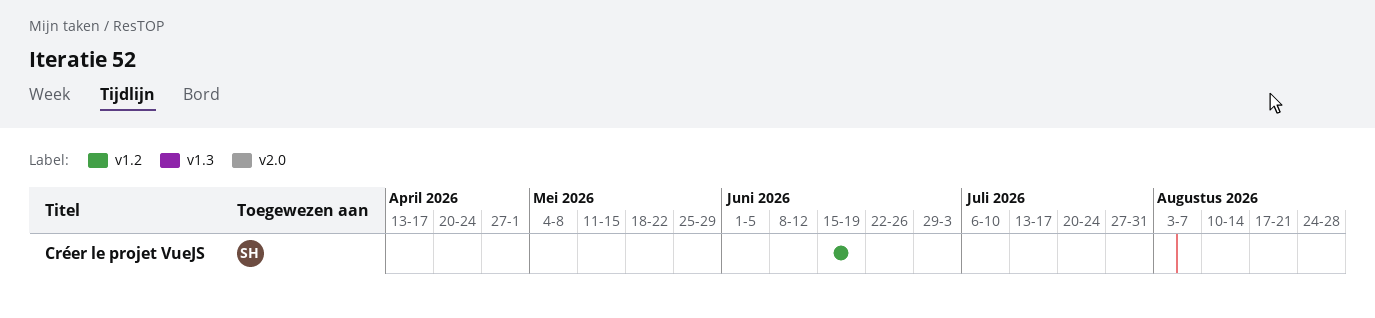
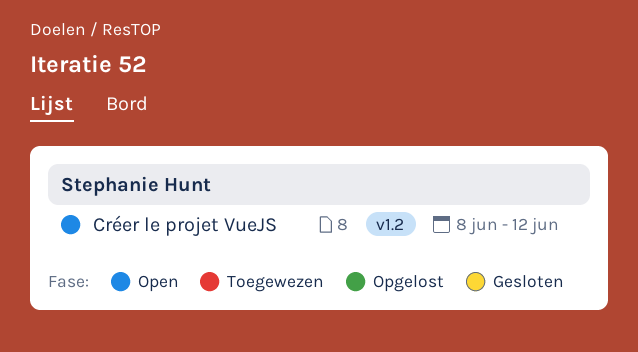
Créer le projet VueJS, start: Jun 15 -> Jun 8
Créer le projet VueJS, due: Jun 19 -> Jun 12

